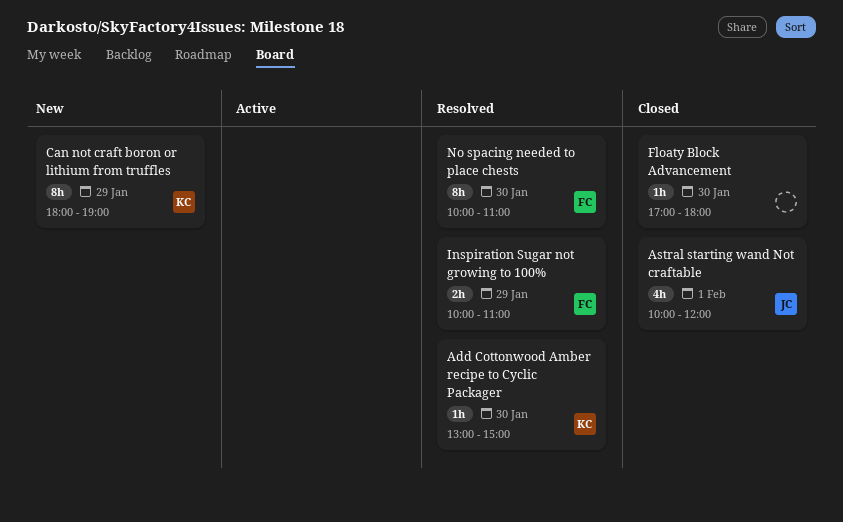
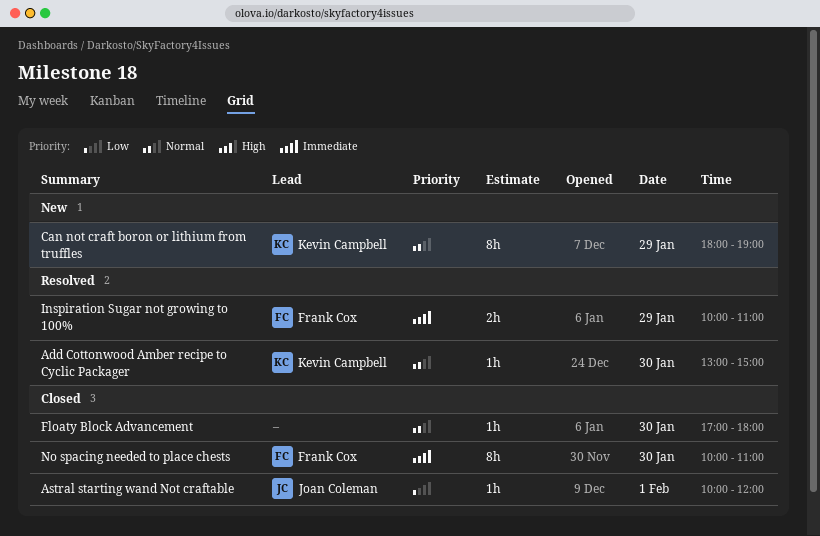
Astral starting wand Not craftable, estimate: 4h -> 1h
No spacing needed to place chests, status: Resolved -> Closed

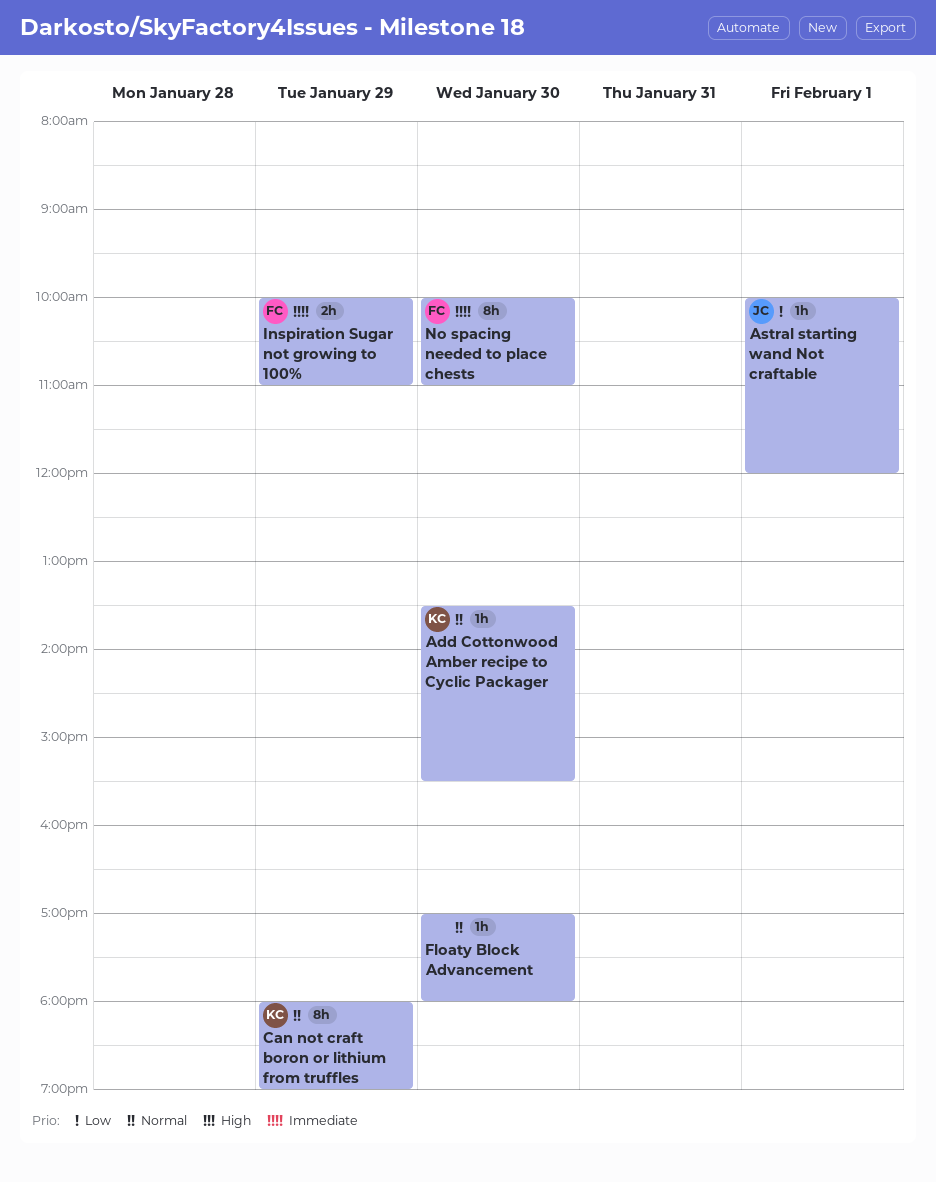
Add Cottonwood Amber recipe to Cyclic Packager, begins: 13:00 -> 13:30
Add Cottonwood Amber recipe to Cyclic Packager, ends: 15:00 -> 15:30

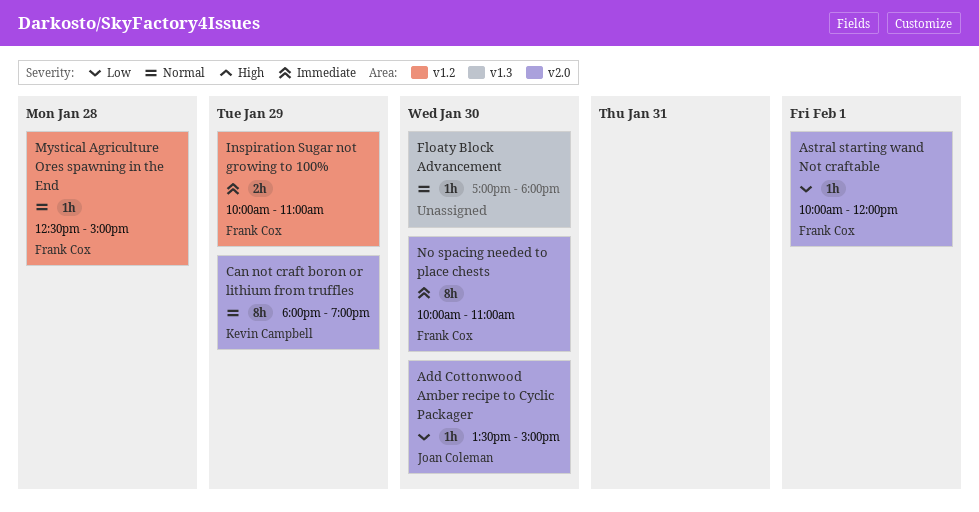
Add Cottonwood Amber recipe to Cyclic Packager, owner: Kevin Campbell -> Joan Coleman
Add Cottonwood Amber recipe to Cyclic Packager, priority: Normal -> Low
Add Cottonwood Amber recipe to Cyclic Packager, ends: 15:30 -> 15:00
Astral starting wand Not craftable, owner: Joan Coleman -> Frank Cox
Mystical Agriculture Ores spawning in the End: none -> present

